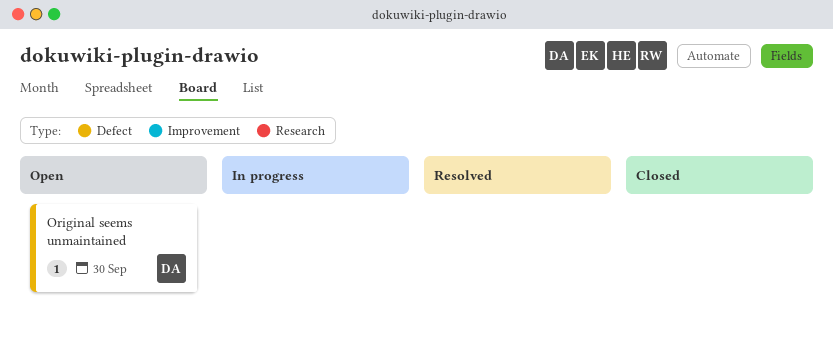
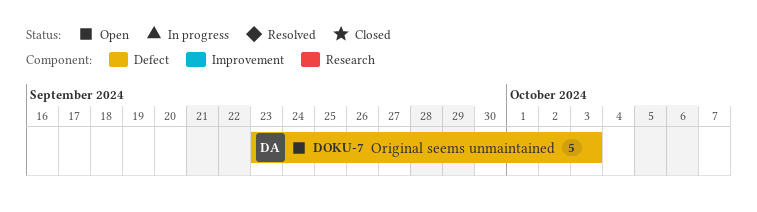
Original seems unmaintained, estimate: 1 -> 5
Original seems unmaintained, due: Sep 30 -> Oct 3

